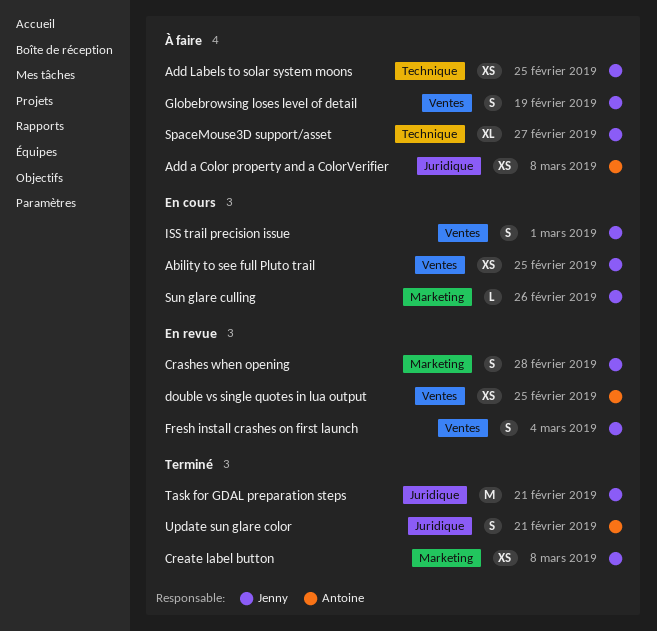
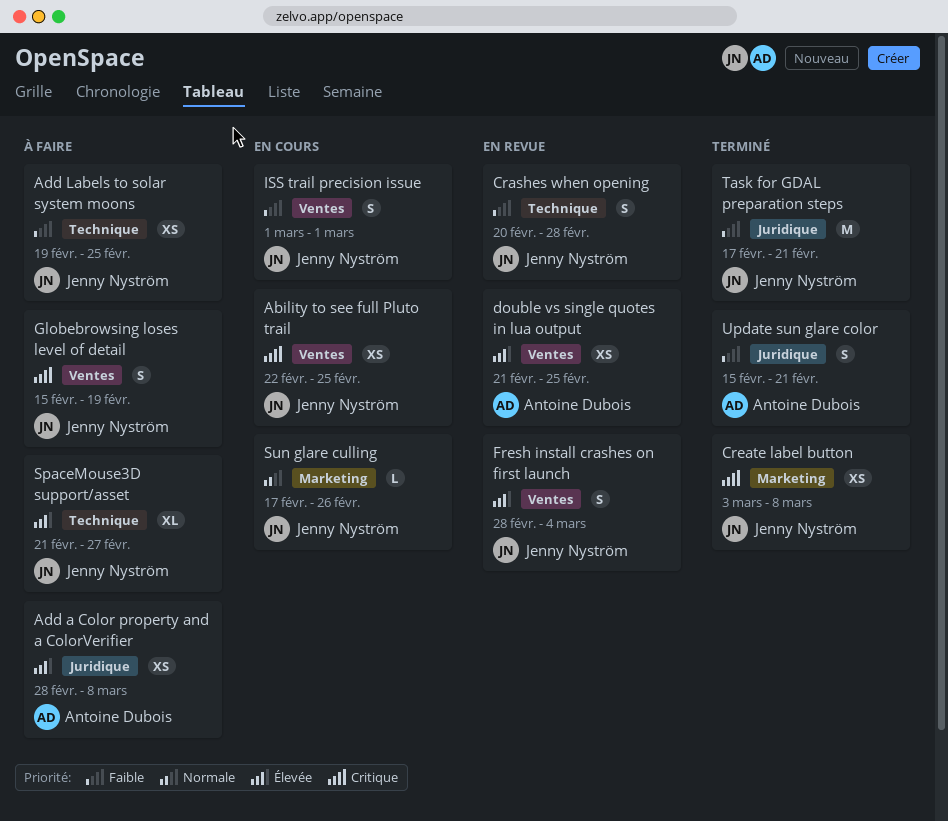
Crashes when opening, label: Marketing -> Technique

